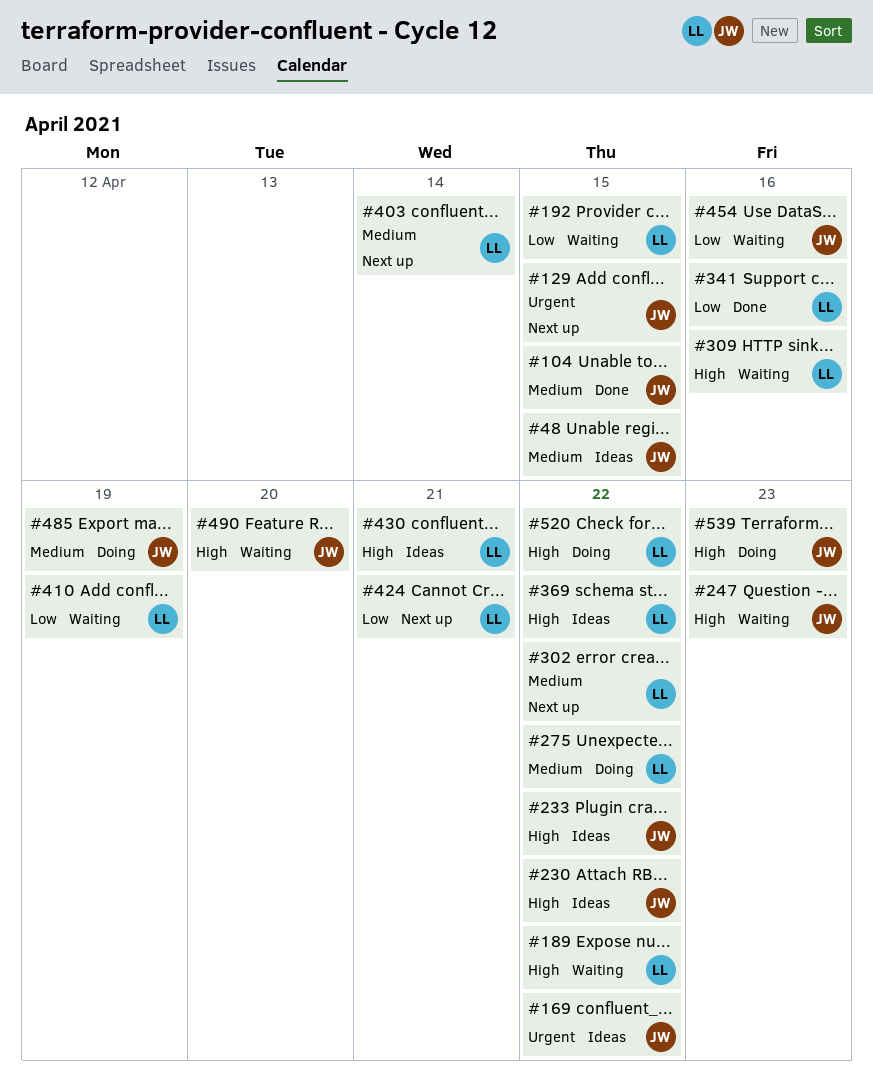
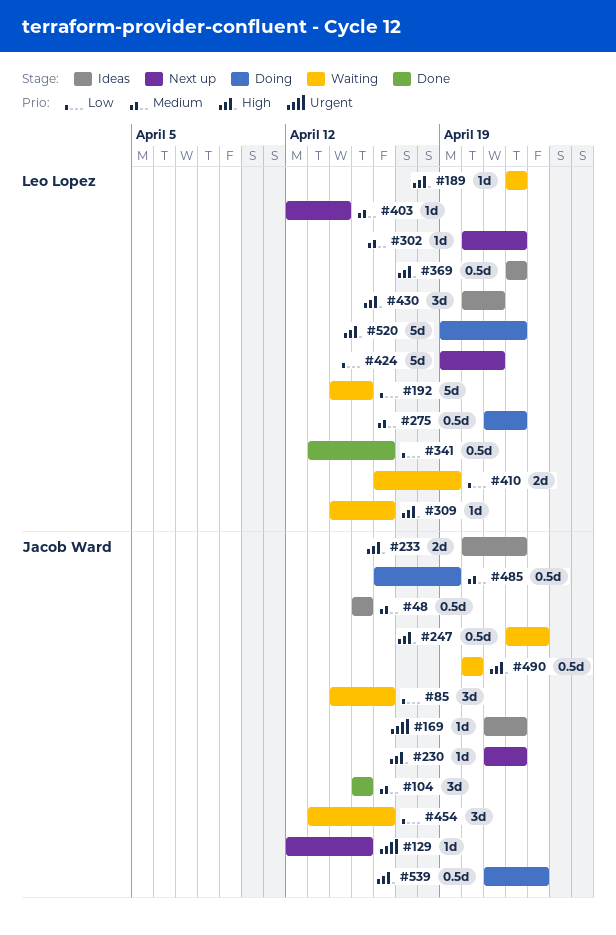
#85: none -> present
#230, status: Ideas -> Next up

